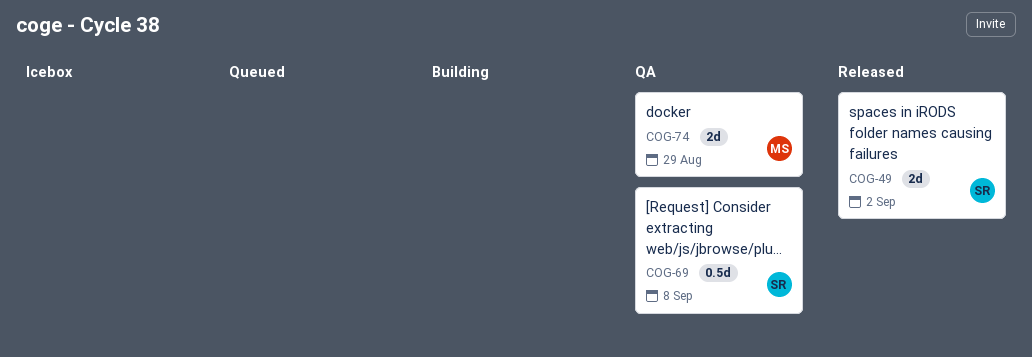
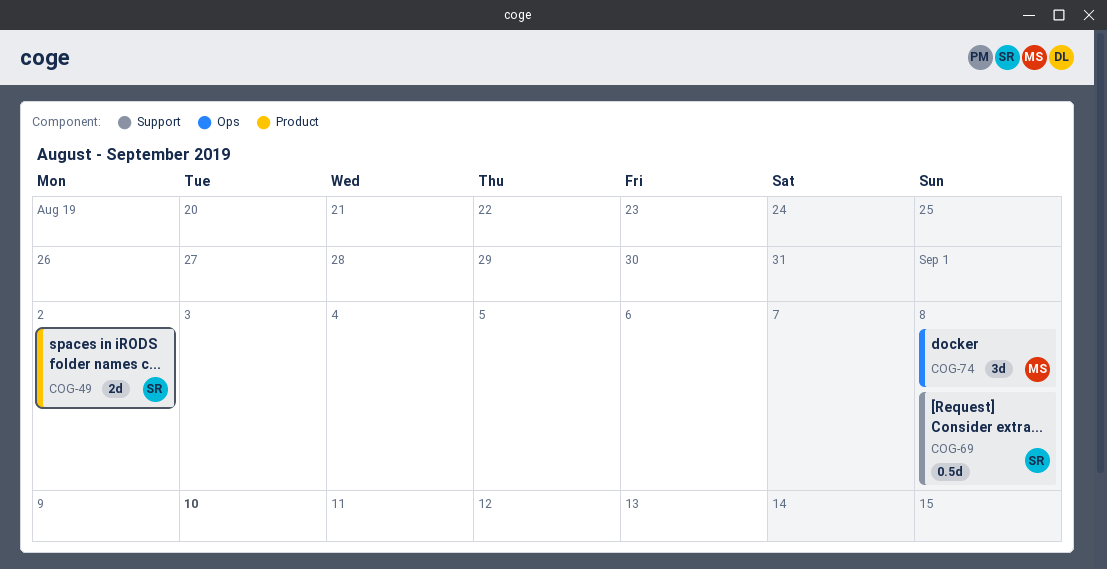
COG-74, estimate: 2d -> 3d
COG-74, due: Aug 29 -> Sep 8

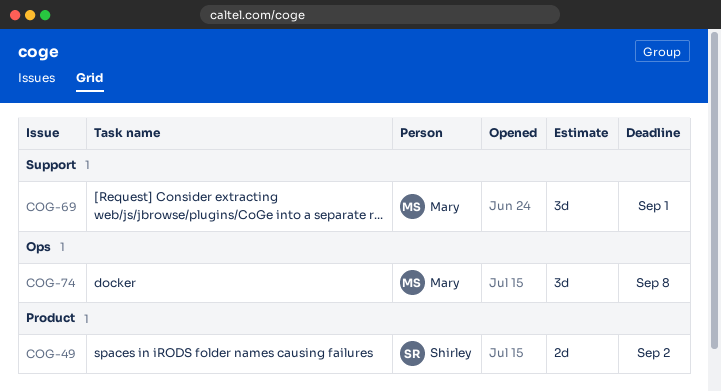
COG-69, owner: Shirley -> Mary
COG-69, estimate: 0.5d -> 3d
COG-69, due: Sep 8 -> Sep 1

